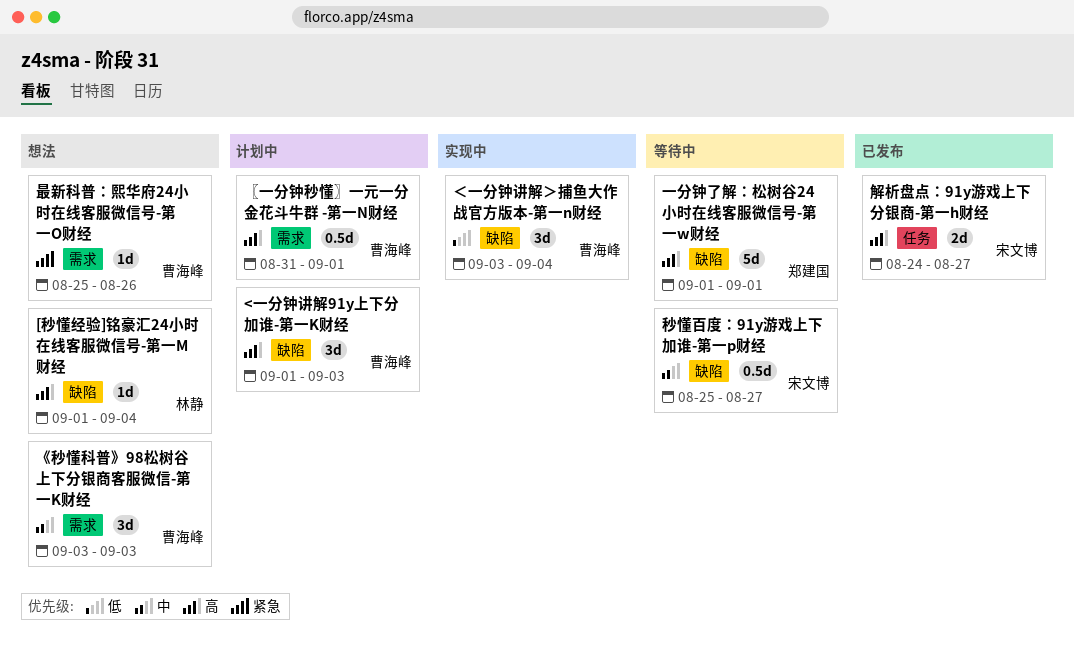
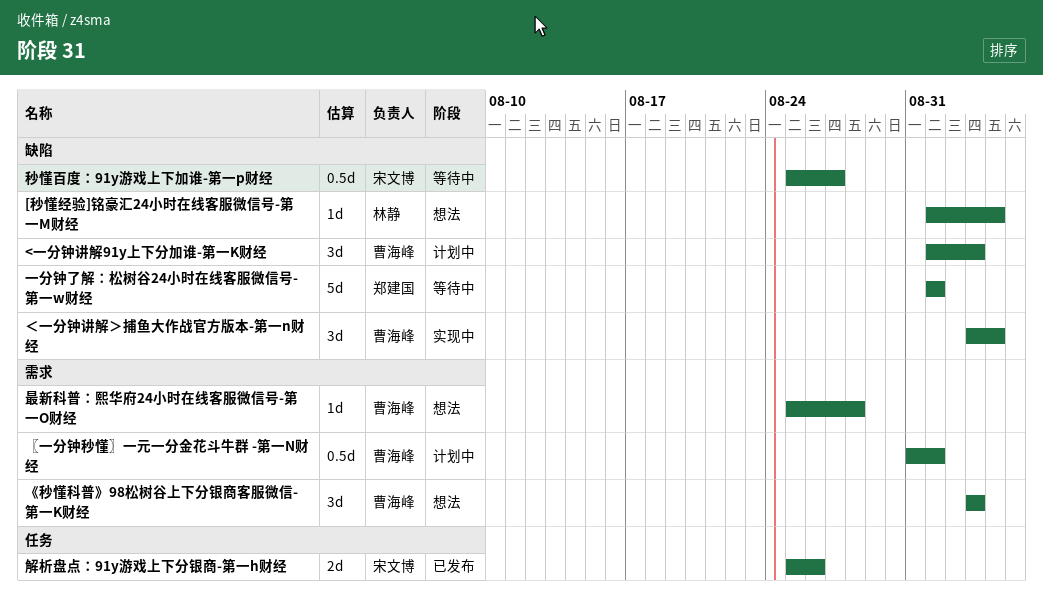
最新科普：熙华府24小时在线客服微信号-第一O财经, due: Aug 26 -> Aug 28
解析盘点：91y游戏上下分银商-第一h财经, start: Aug 24 -> Aug 25
解析盘点：91y游戏上下分银商-第一h财经, due: Aug 27 -> Aug 26

